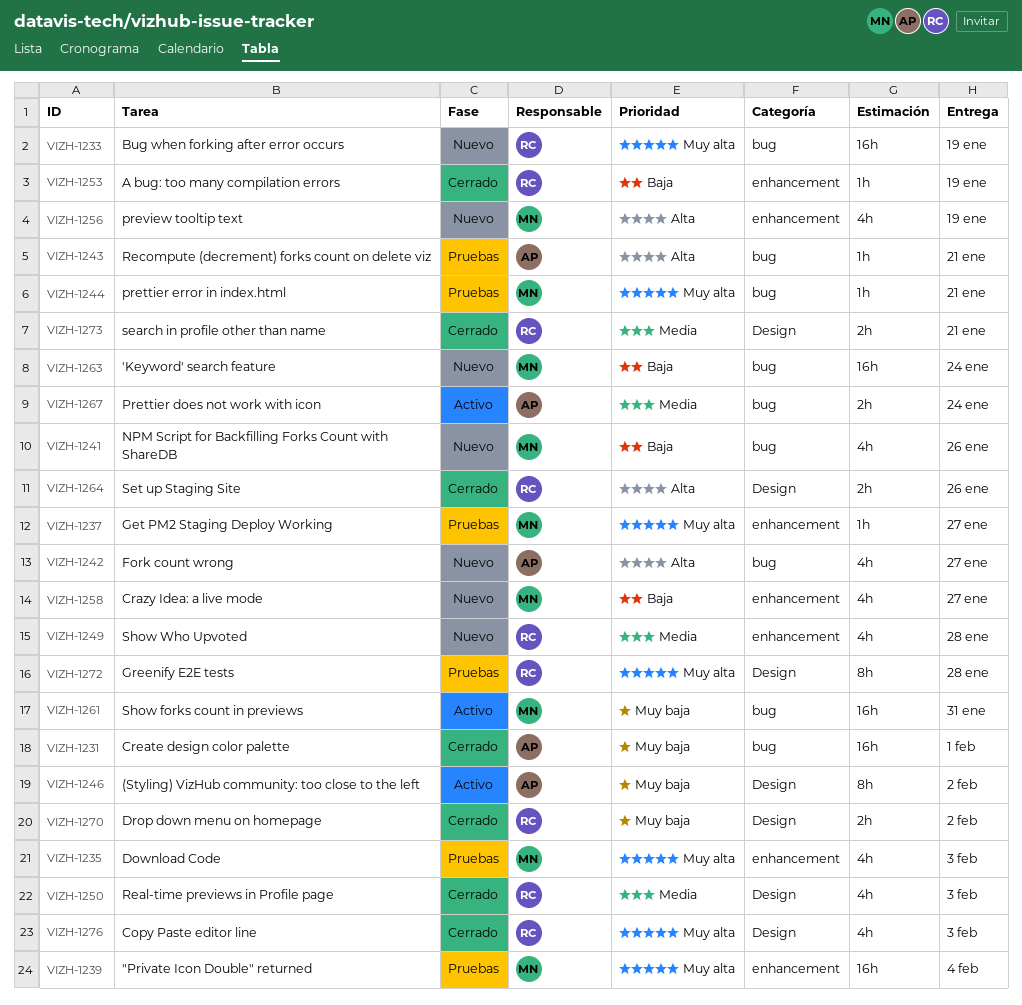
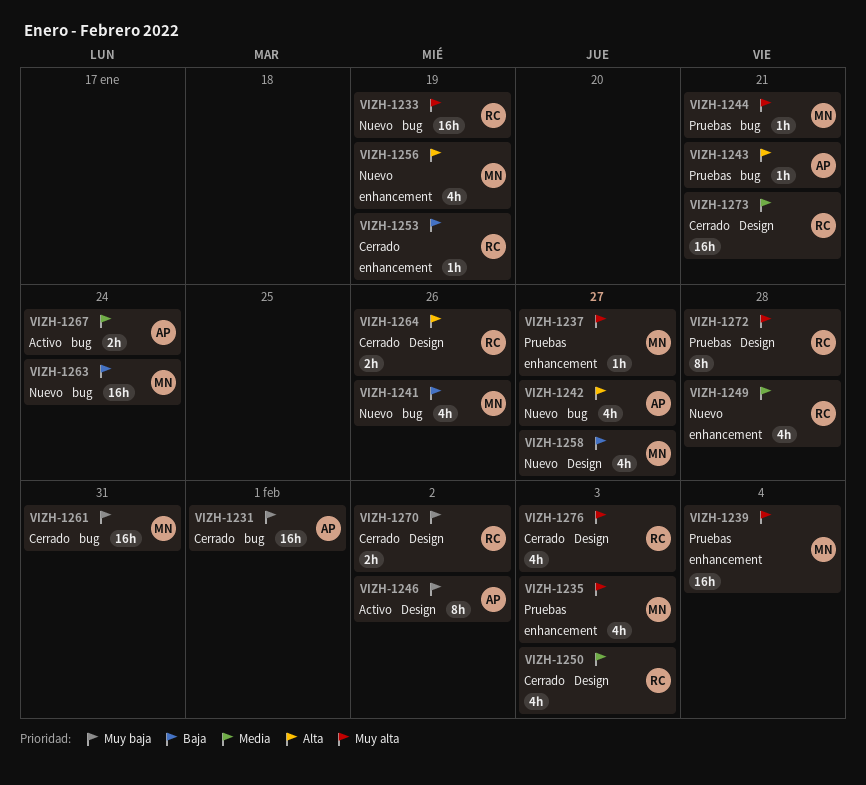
VIZH-1258, label: enhancement -> Design
VIZH-1261, status: Activo -> Cerrado
VIZH-1273, estimate: 2h -> 16h

